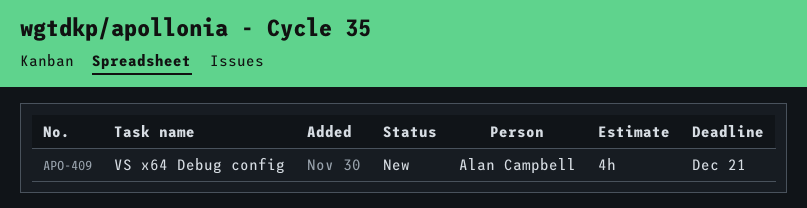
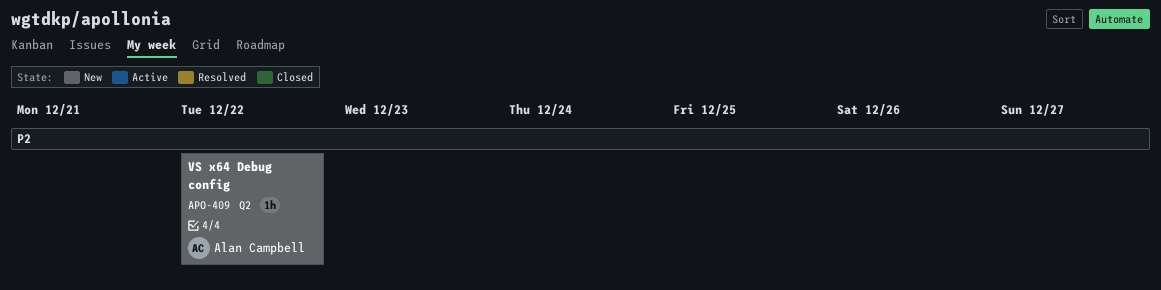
APO-409, estimate: 4h -> 1h
APO-409, due: Dec 21 -> Dec 22

